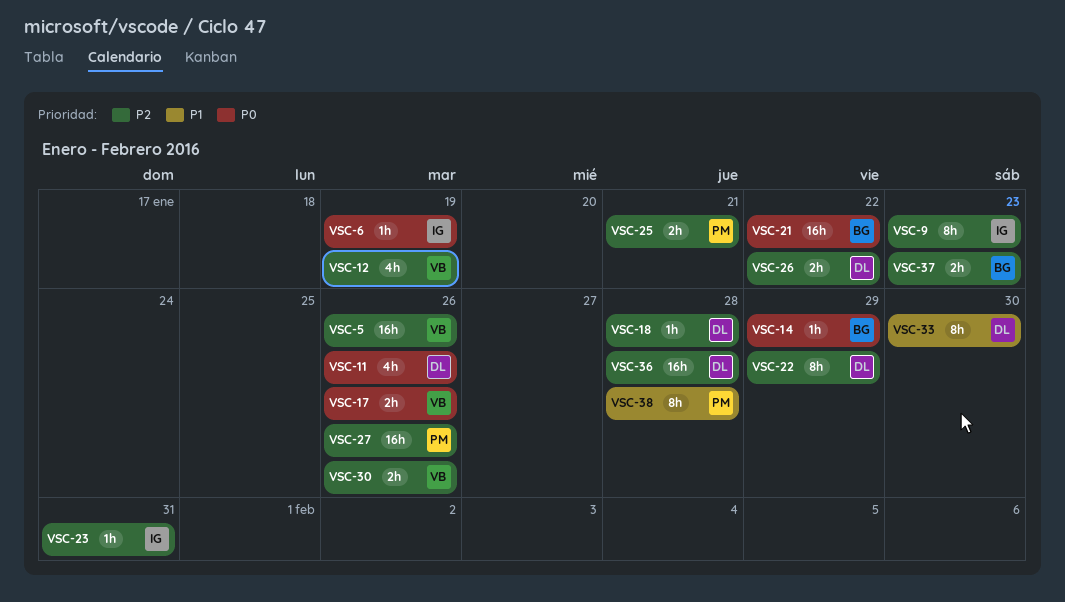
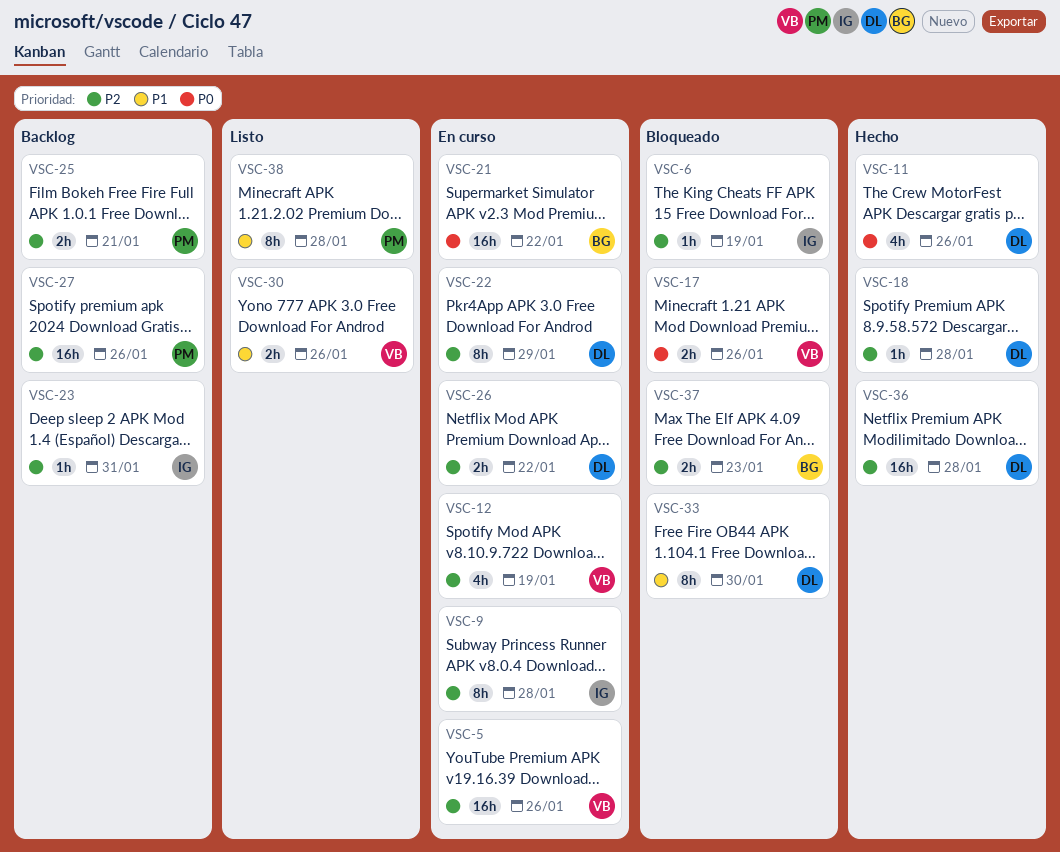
VSC-6, priority: P0 -> P2
VSC-9, due: Jan 23 -> Jan 28
VSC-14: present -> none
VSC-30, priority: P2 -> P1

